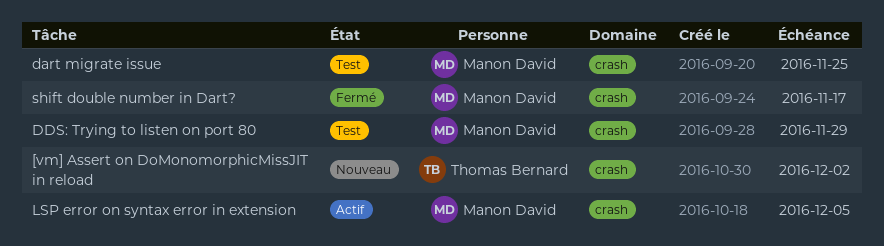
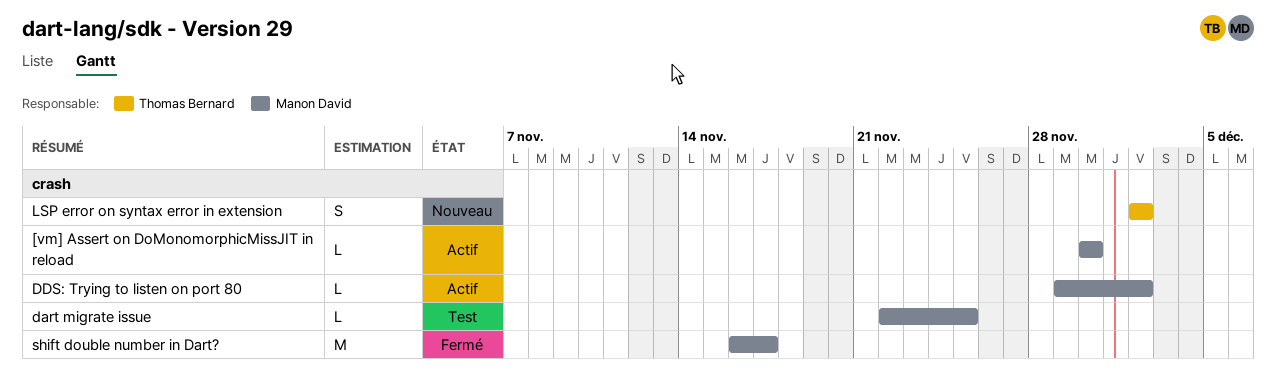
[vm] Assert on DoMonomorphicMissJIT in reload, status: Nouveau -> Actif
[vm] Assert on DoMonomorphicMissJIT in reload, owner: Thomas Bernard -> Manon David
[vm] Assert on DoMonomorphicMissJIT in reload, due: Dec 2 -> Nov 30
DDS: Trying to listen on port 80, status: Test -> Actif
DDS: Trying to listen on port 80, due: Nov 29 -> Dec 2
LSP error on syntax error in extension, status: Actif -> Nouveau
LSP error on syntax error in extension, owner: Manon David -> Thomas Bernard
LSP error on syntax error in extension, due: Dec 5 -> Dec 2

